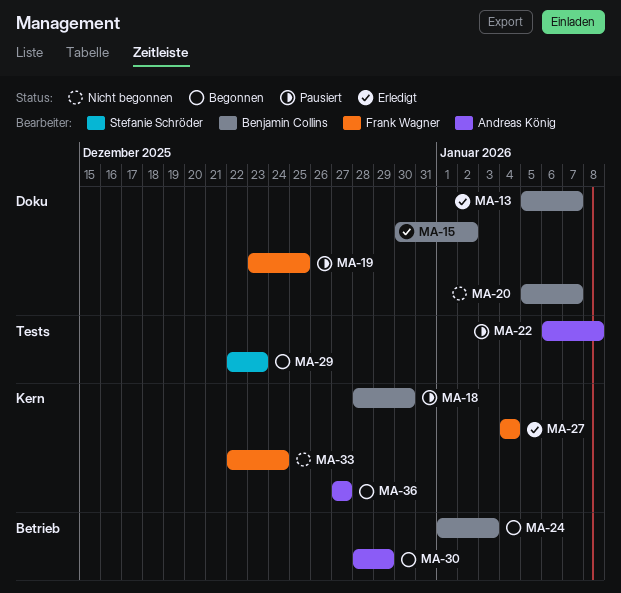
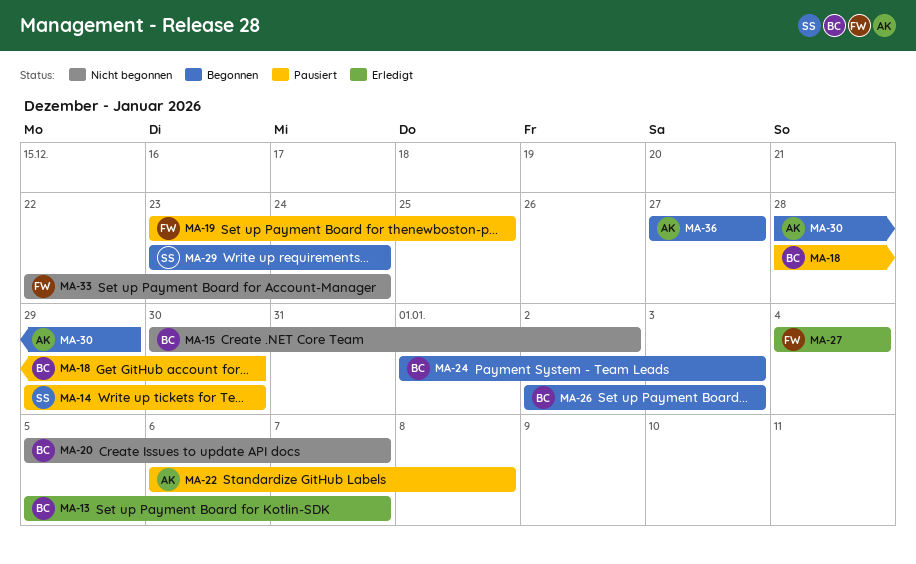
MA-14: none -> present
MA-15, status: Erledigt -> Nicht begonnen
MA-26: none -> present
MA-29, start: Dec 22 -> Dec 23
MA-29, due: Dec 23 -> Dec 24

